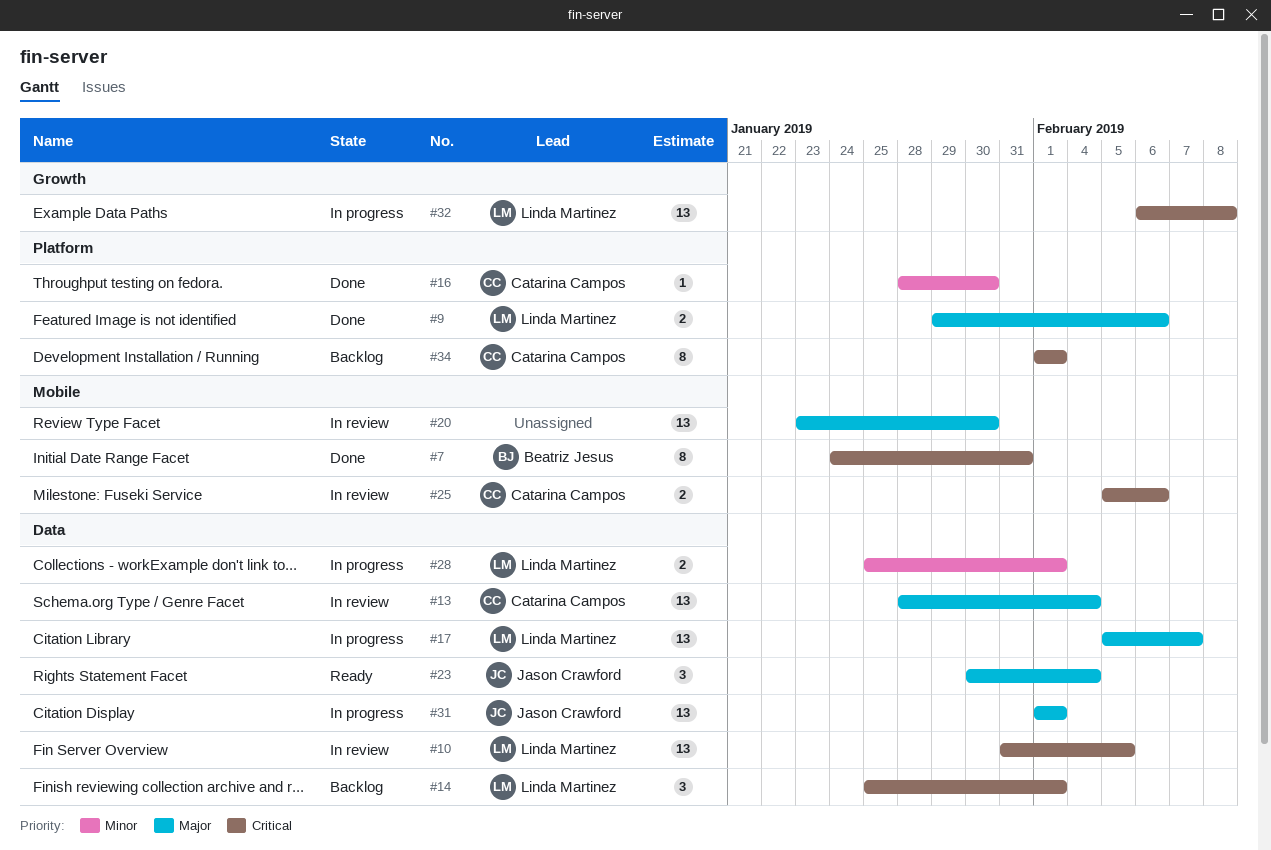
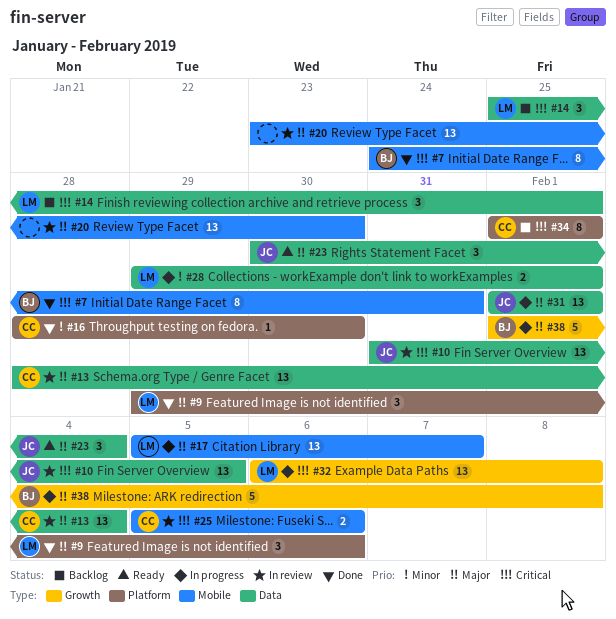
#9, estimate: 2 -> 3
#10, owner: Linda Martinez -> Jason Crawford
#17, label: Data -> Mobile
#28, start: Jan 25 -> Jan 29
#38: none -> present

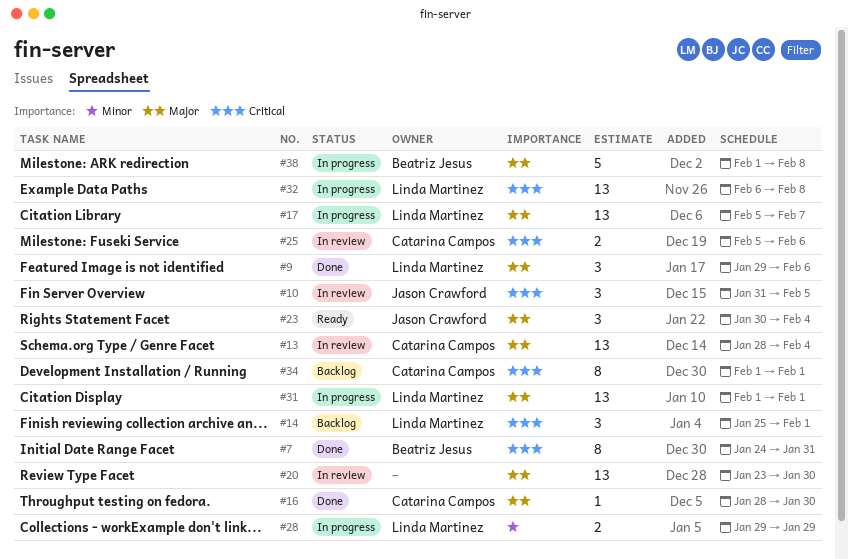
#10, estimate: 13 -> 3
#16, priority: Minor -> Major
#28, due: Feb 1 -> Jan 29
#31, owner: Jason Crawford -> Linda Martinez

